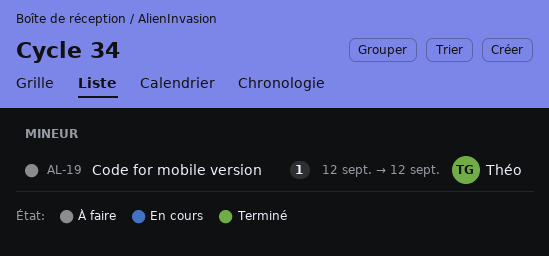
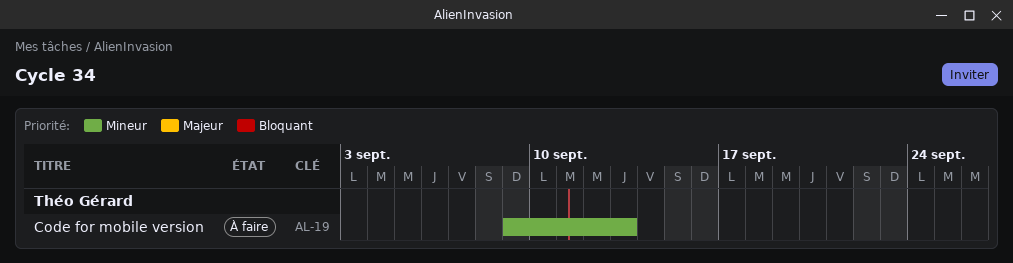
AL-19, start: Sep 12 -> Sep 9
AL-19, due: Sep 12 -> Sep 13

